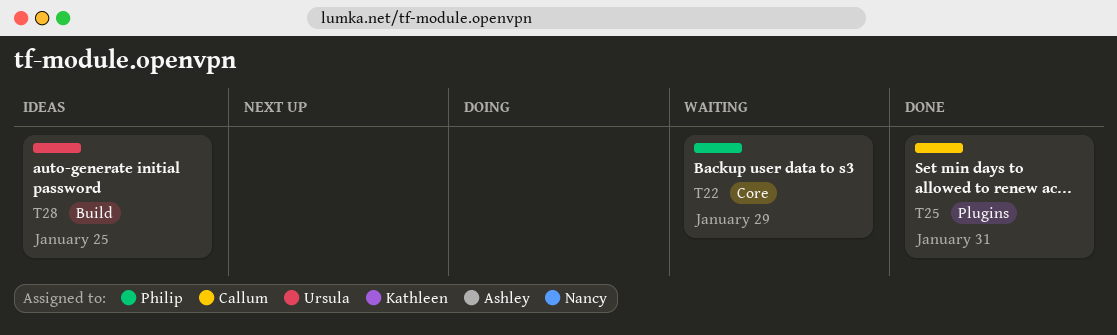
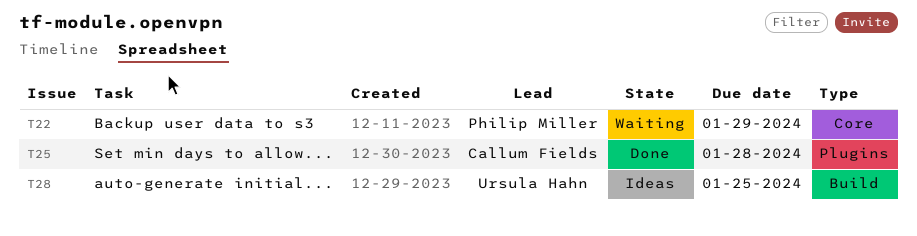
T25, due: Jan 31 -> Jan 28

